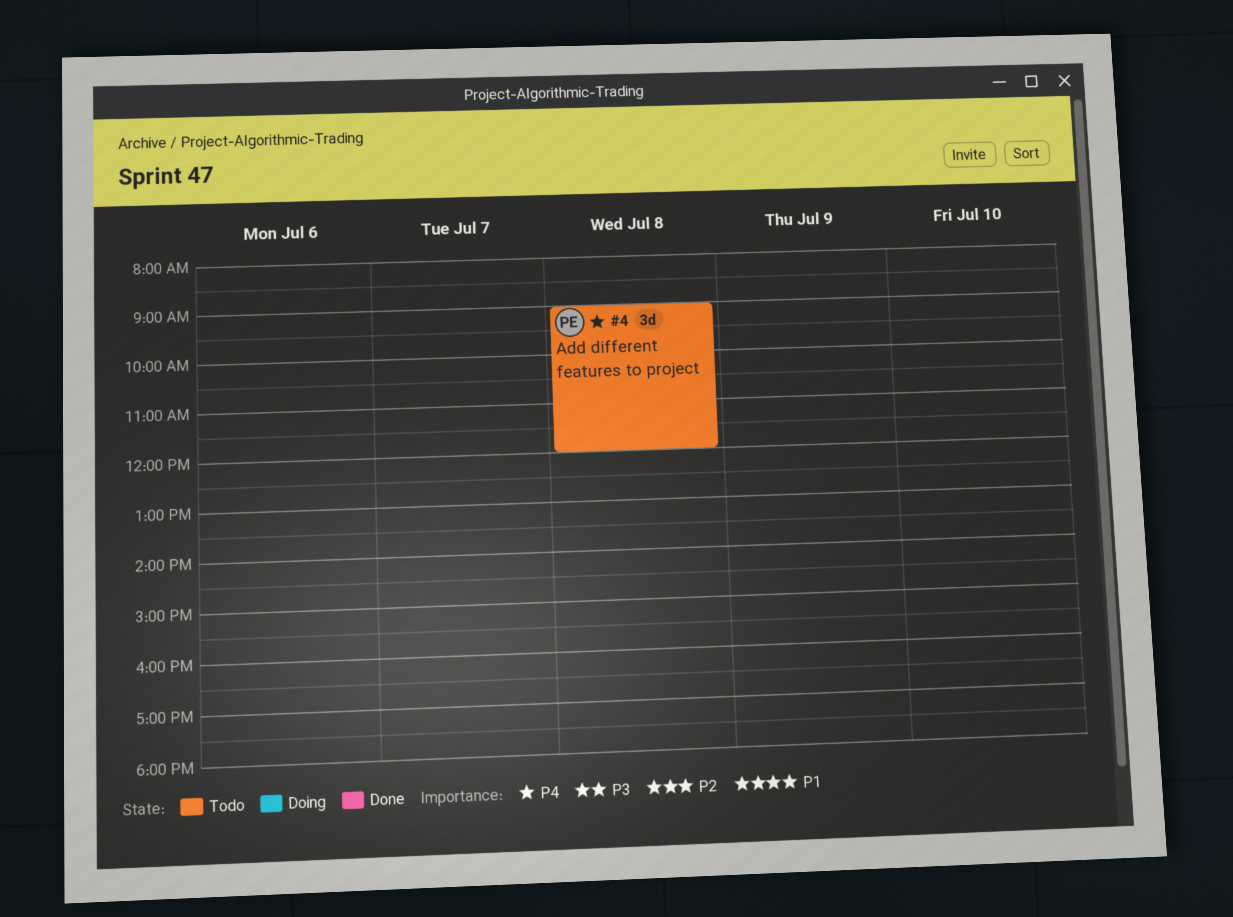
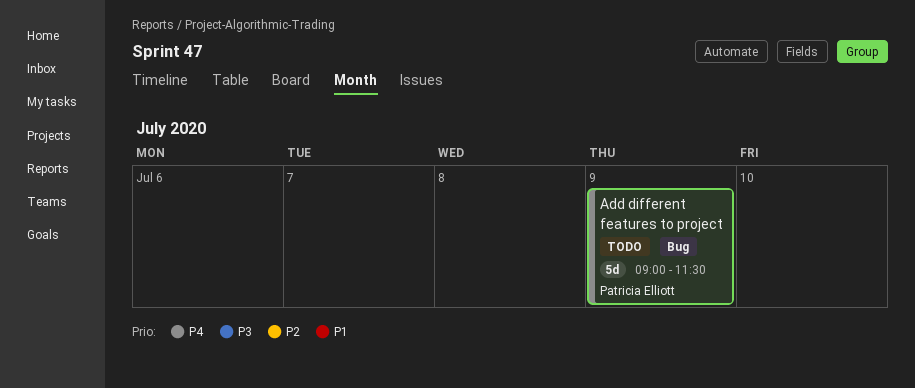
Add different features to project, estimate: 3d -> 5d
Add different features to project, day: Jul 8 -> Jul 9
Add different features to project, ends: 12:00 -> 11:30

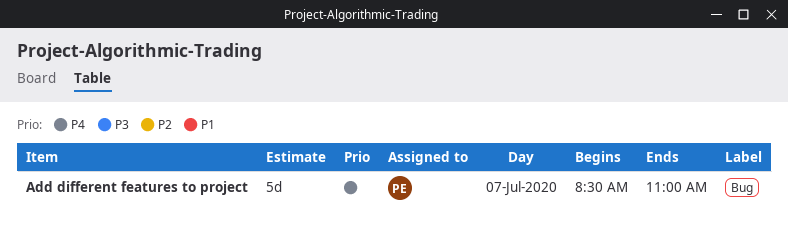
Add different features to project, day: Jul 9 -> Jul 7
Add different features to project, begins: 09:00 -> 08:30
Add different features to project, ends: 11:30 -> 11:00

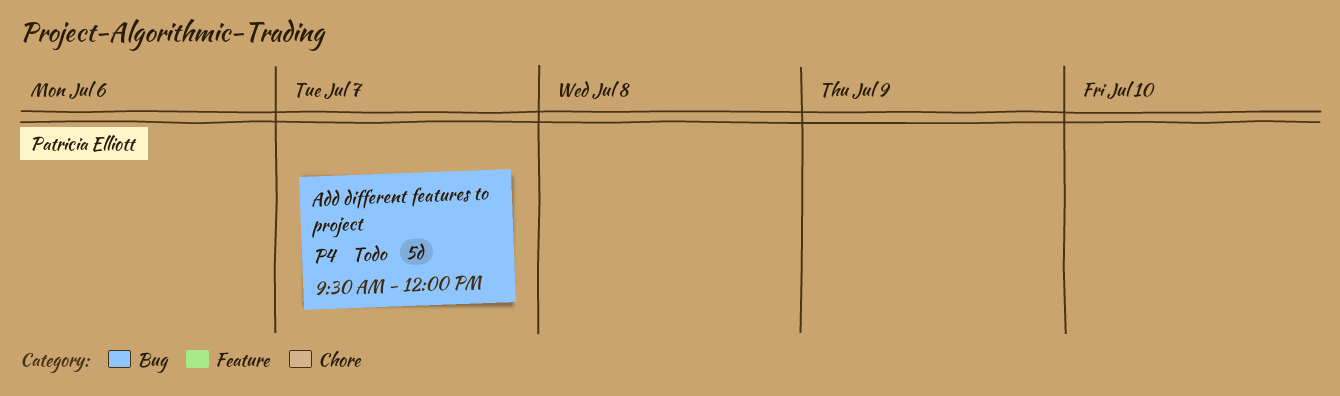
Add different features to project, begins: 08:30 -> 09:30
Add different features to project, ends: 11:00 -> 12:00

